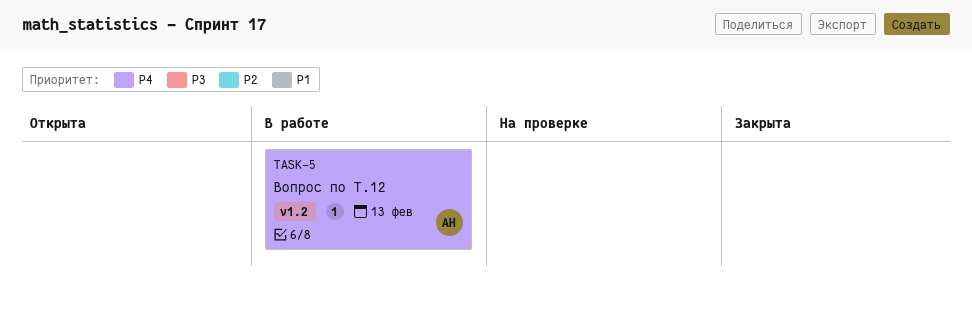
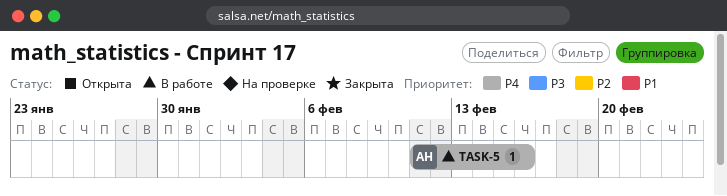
TASK-5, due: Feb 13 -> Feb 16

